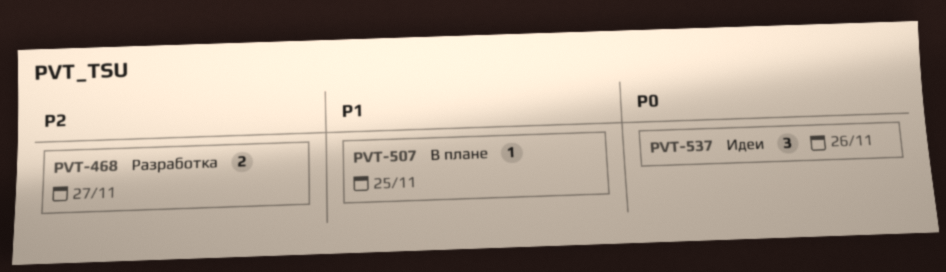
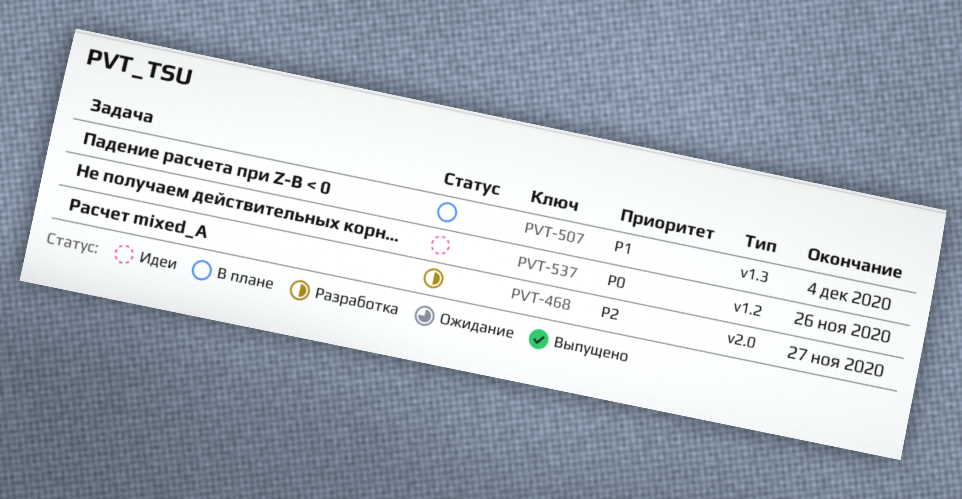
PVT-507, due: Nov 25 -> Dec 4

